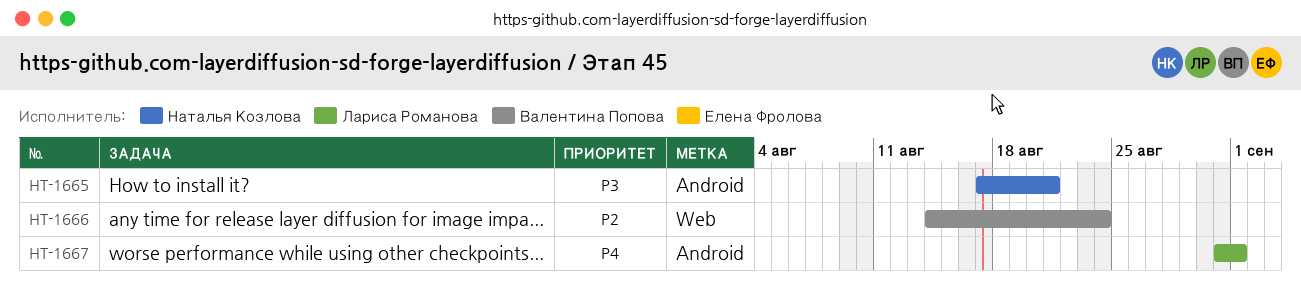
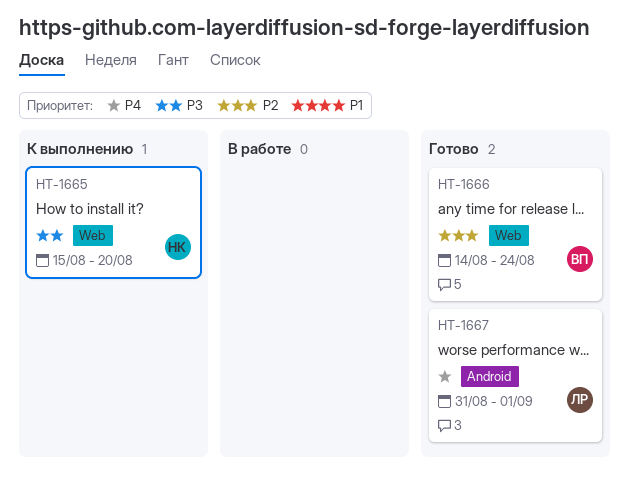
HT-1665, label: Android -> Web
HT-1665, start: Aug 17 -> Aug 15
HT-1665, due: Aug 21 -> Aug 20

